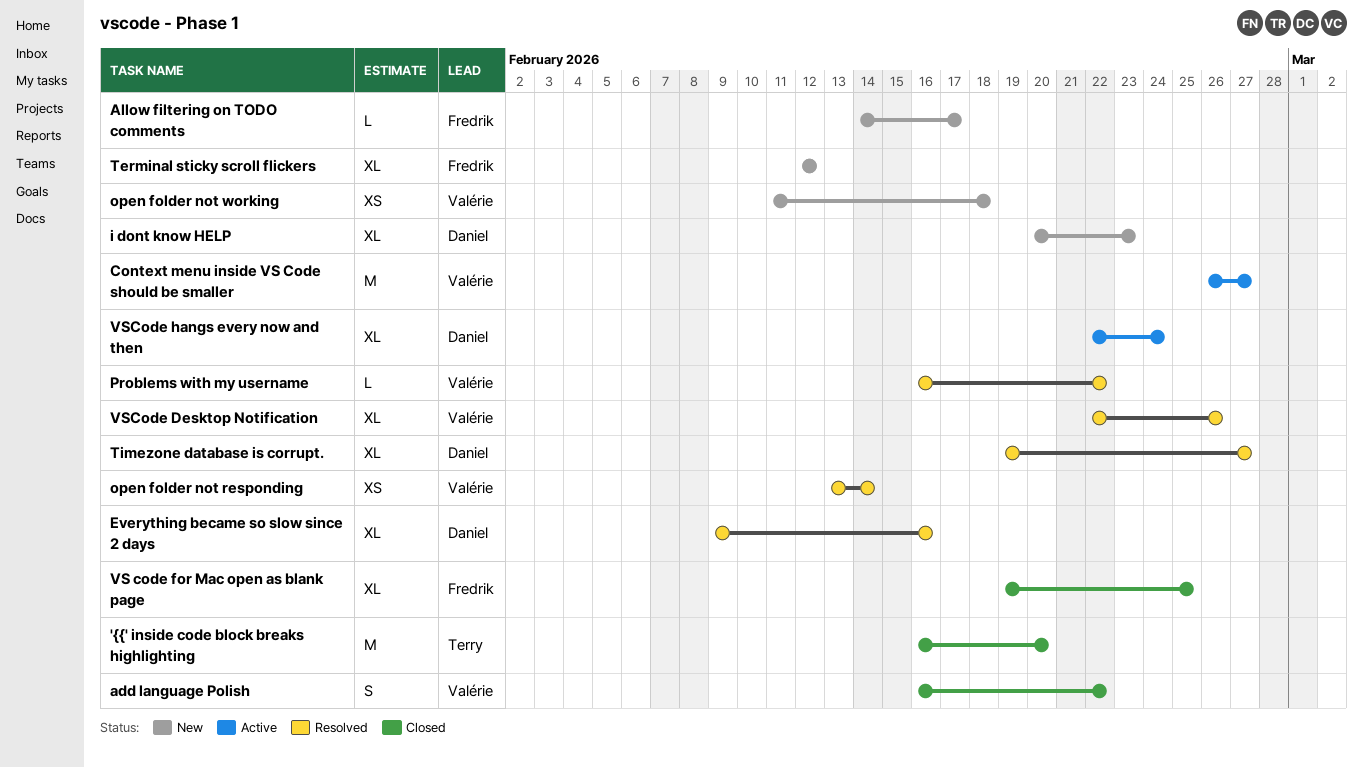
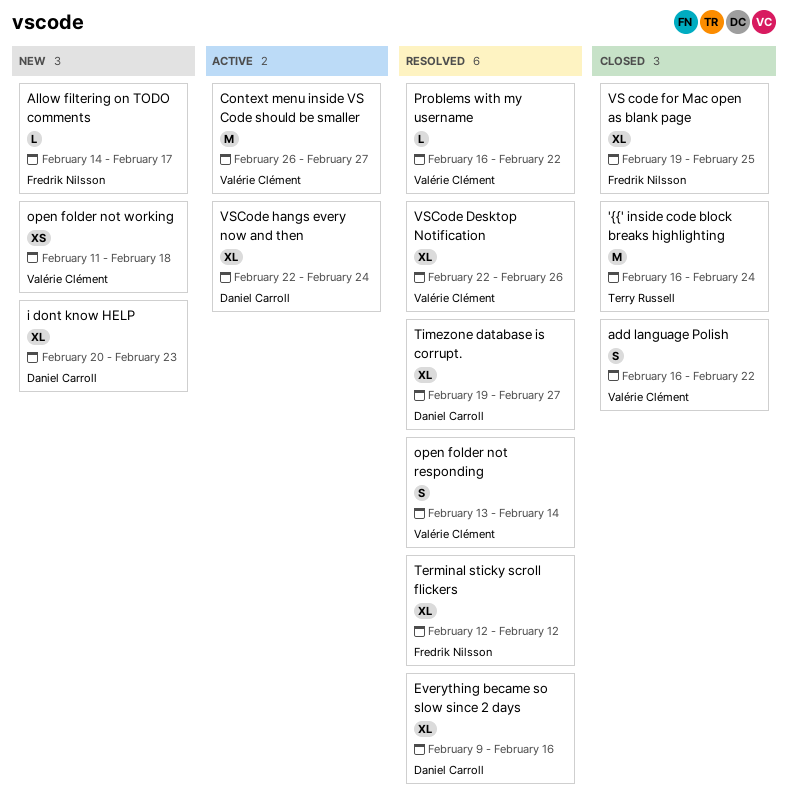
'{{' inside code block breaks highlighting, due: Feb 20 -> Feb 24
open folder not responding, estimate: XS -> S
Terminal sticky scroll flickers, status: New -> Resolved

